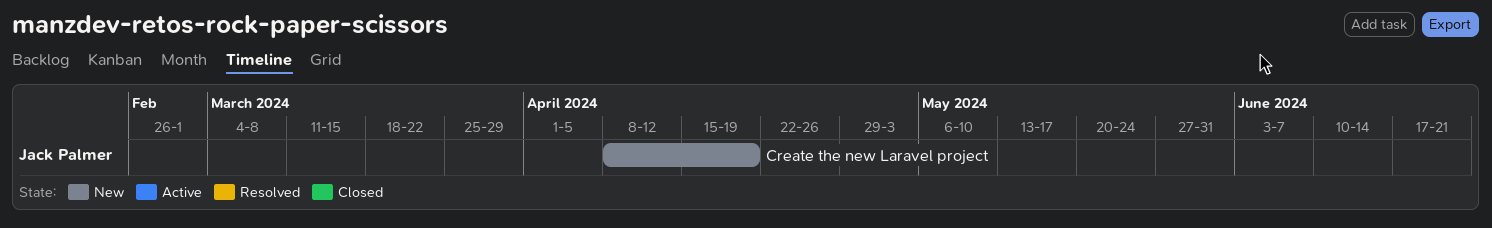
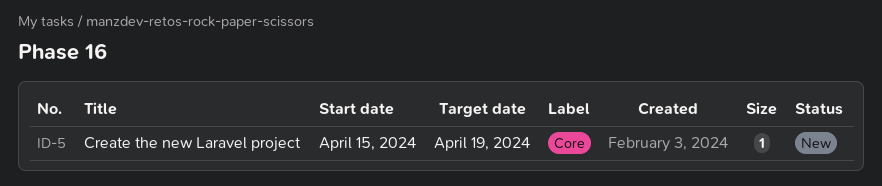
Create the new Laravel project, start: Apr 8 -> Apr 15

